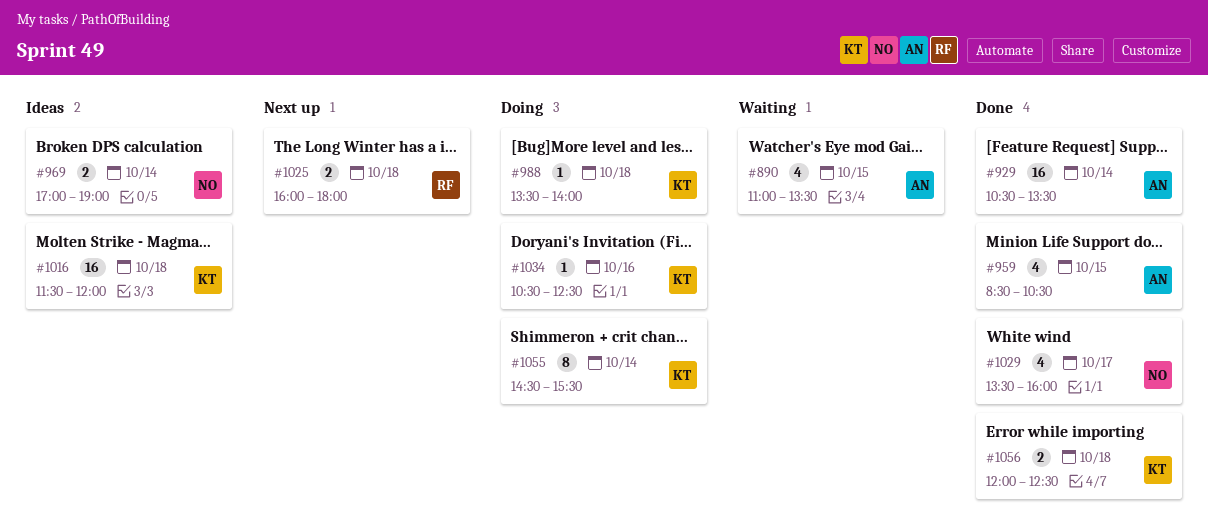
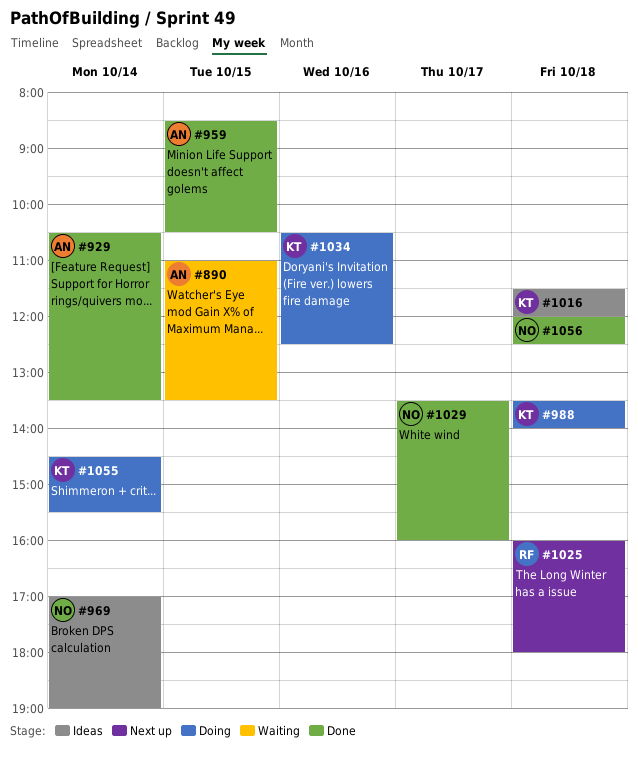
#1056, owner: KT -> NO

